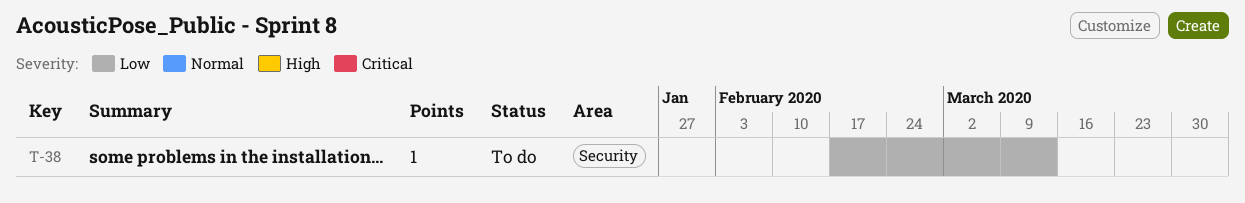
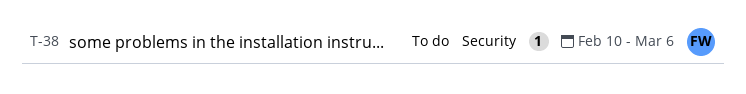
T-38, start: Feb 17 -> Feb 10
T-38, due: Mar 13 -> Mar 6

